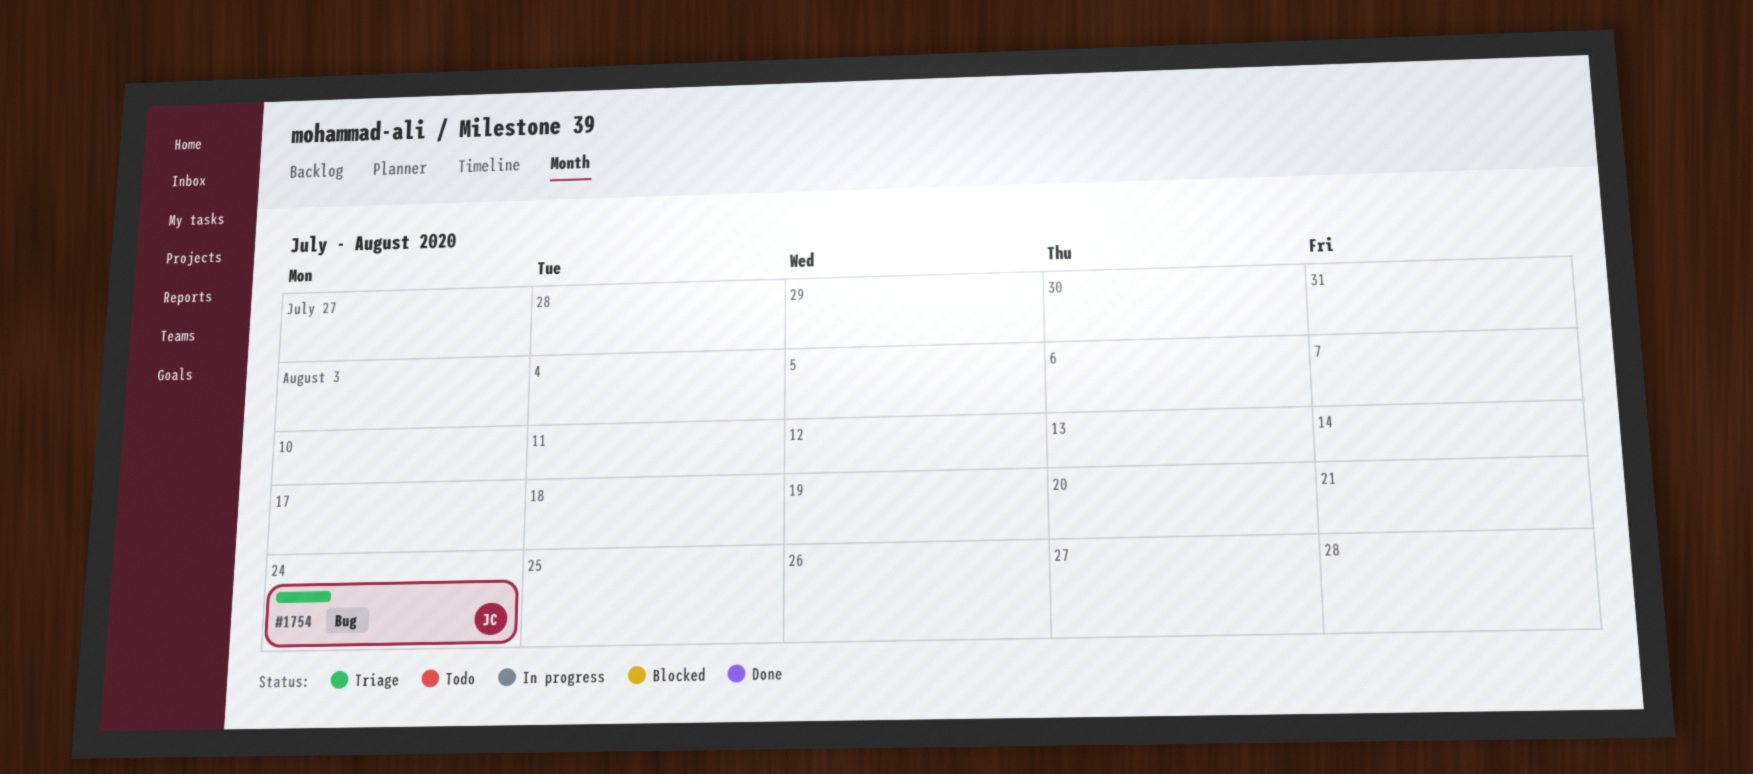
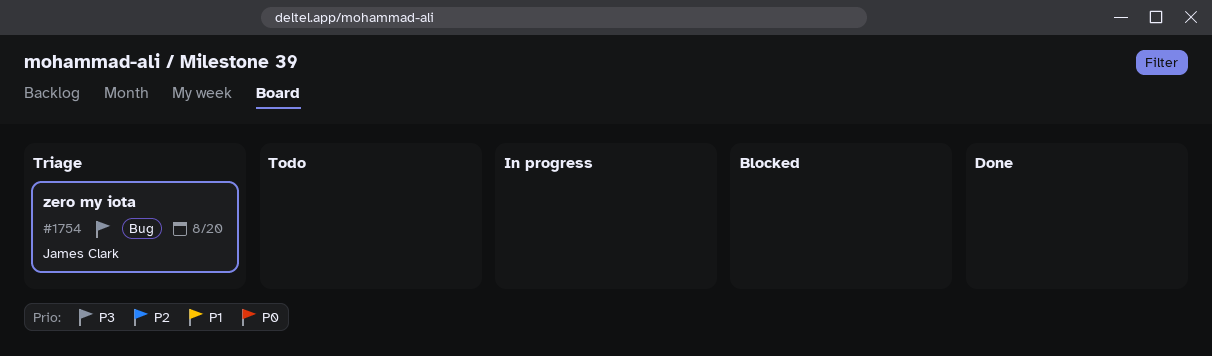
#1754, due: Aug 24 -> Aug 20

